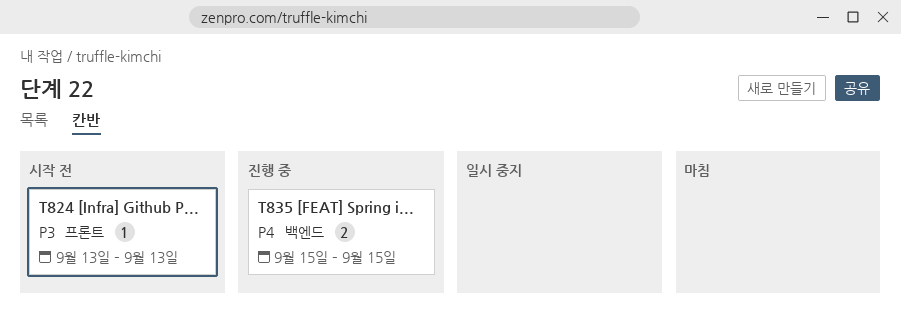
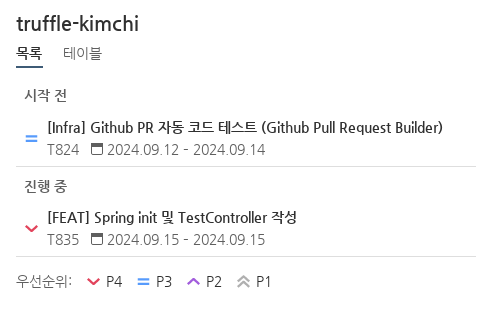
T824, start: Sep 13 -> Sep 12
T824, due: Sep 13 -> Sep 14

